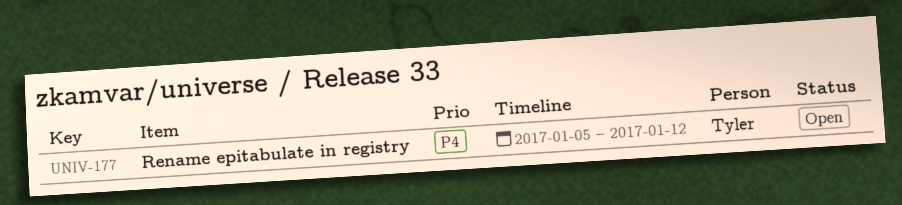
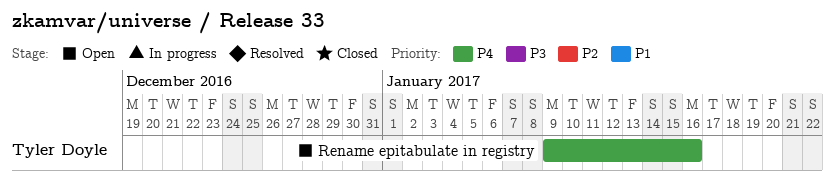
Rename epitabulate in registry, start: Jan 5 -> Jan 9
Rename epitabulate in registry, due: Jan 12 -> Jan 16

